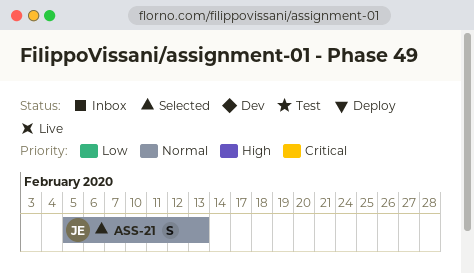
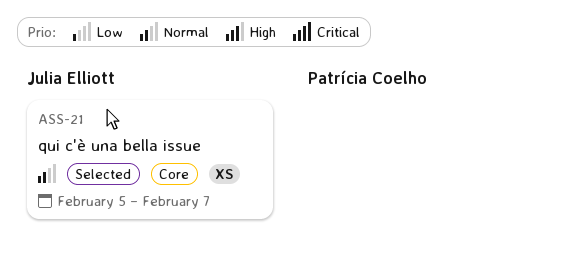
ASS-21, estimate: S -> XS
ASS-21, due: Feb 13 -> Feb 7

